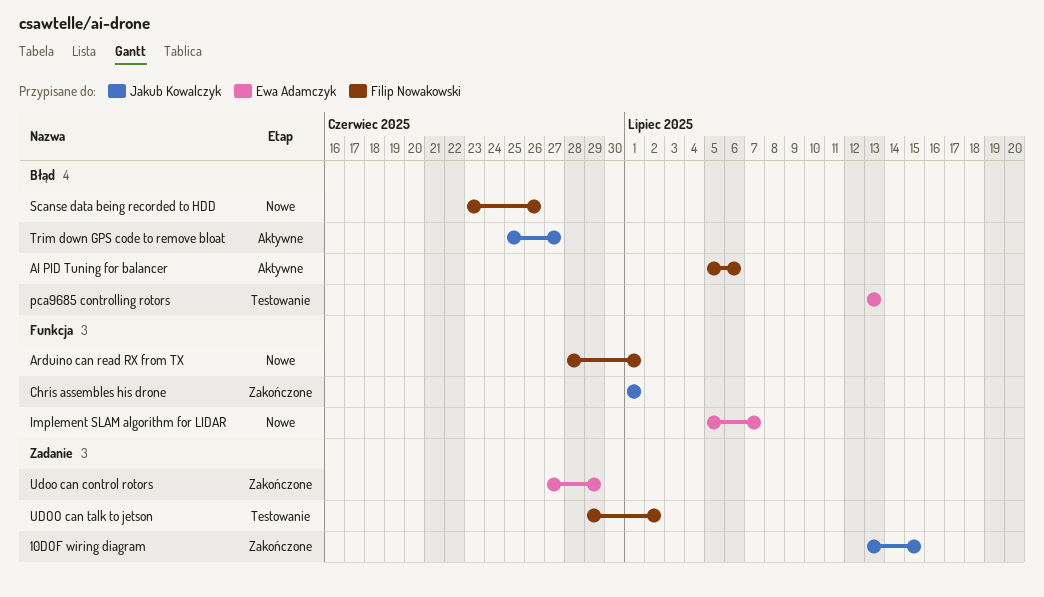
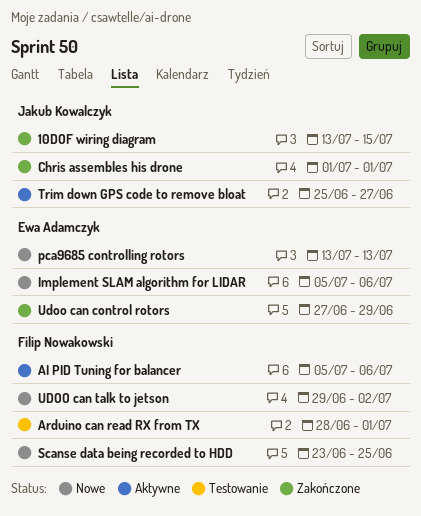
Arduino can read RX from TX, status: Nowe -> Testowanie
Implement SLAM algorithm for LIDAR, due: Jul 7 -> Jul 6
pca9685 controlling rotors, status: Testowanie -> Nowe
Scanse data being recorded to HDD, due: Jun 26 -> Jun 25
UDOO can talk to jetson, status: Testowanie -> Nowe

